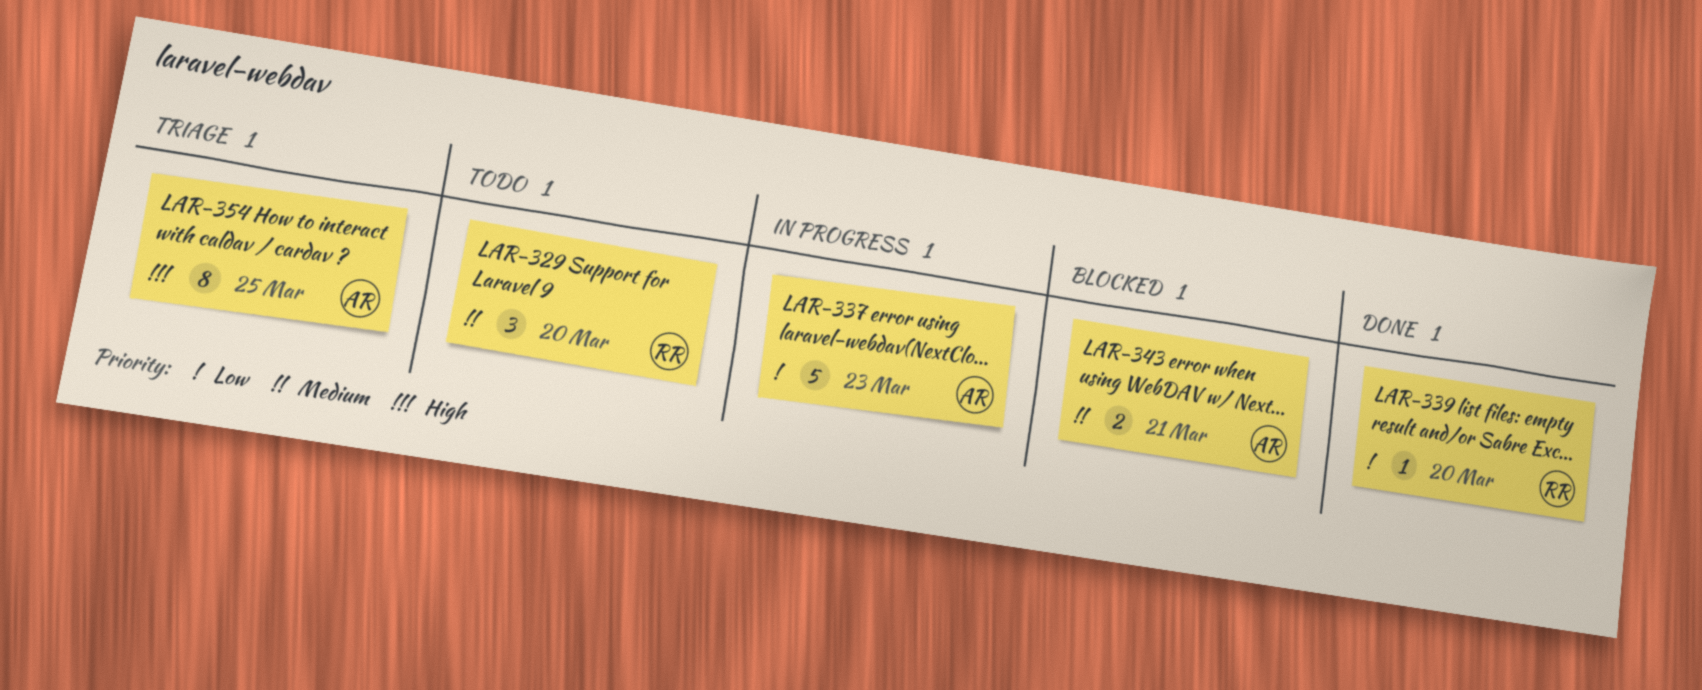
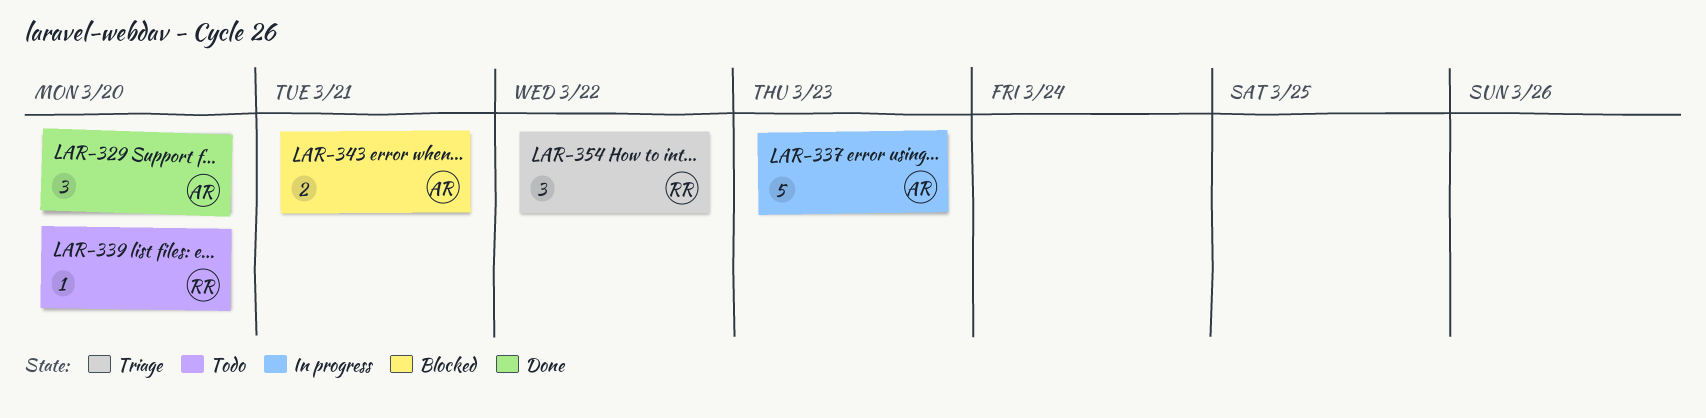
LAR-329, status: Todo -> Done
LAR-329, owner: RR -> AR
LAR-339, status: Done -> Todo
LAR-354, owner: AR -> RR
LAR-354, estimate: 8 -> 3
LAR-354, due: Mar 25 -> Mar 22

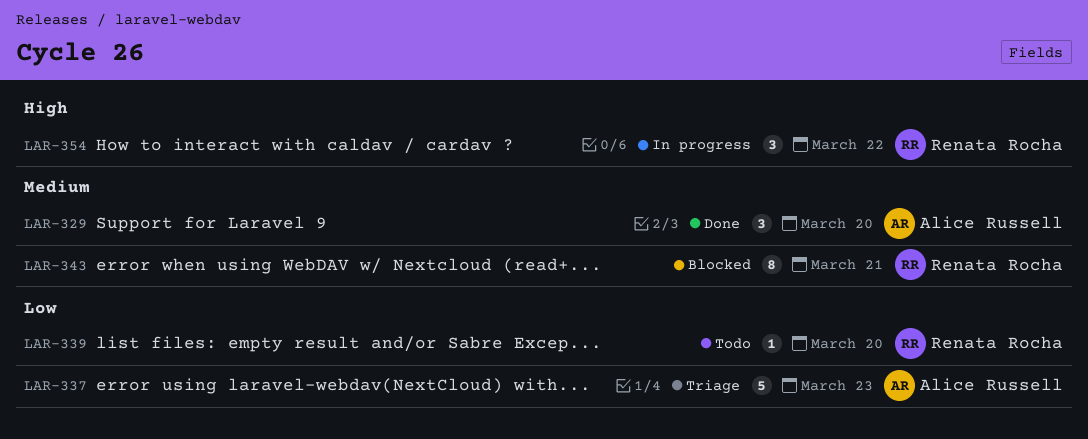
LAR-337, status: In progress -> Triage
LAR-343, owner: Alice Russell -> Renata Rocha
LAR-343, estimate: 2 -> 8
LAR-354, status: Triage -> In progress

